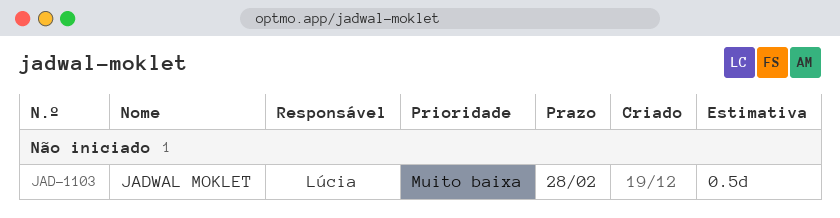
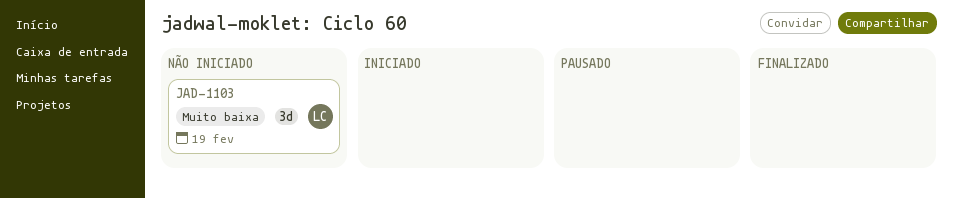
JAD-1103, estimate: 0.5d -> 3d
JAD-1103, due: Feb 28 -> Feb 19

